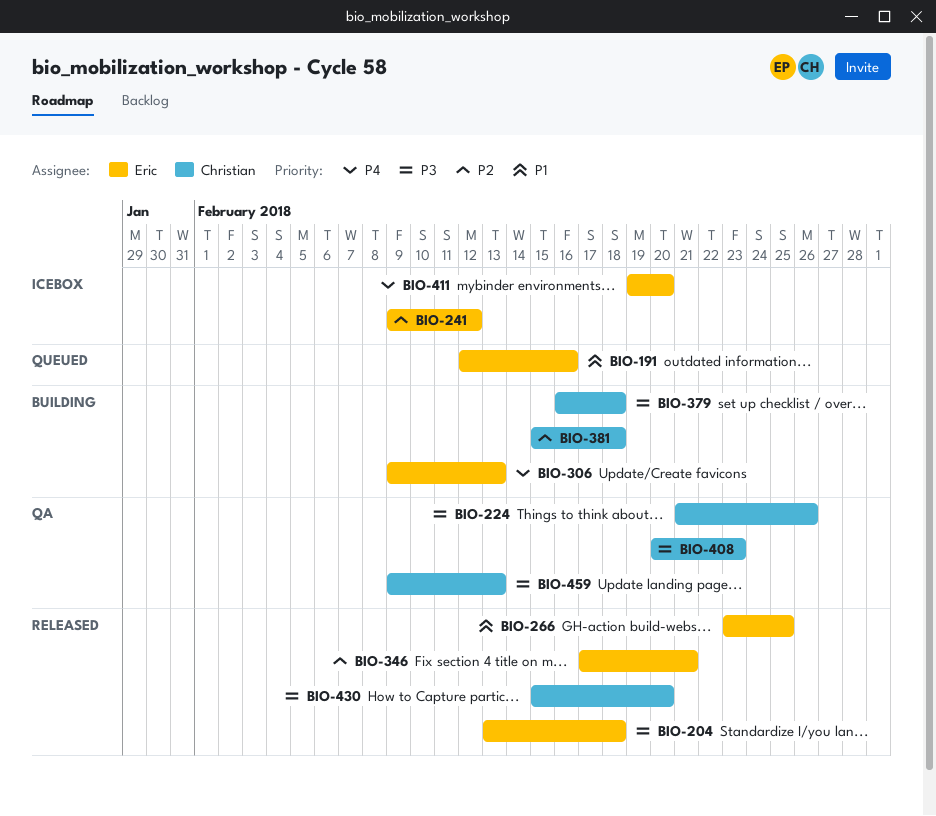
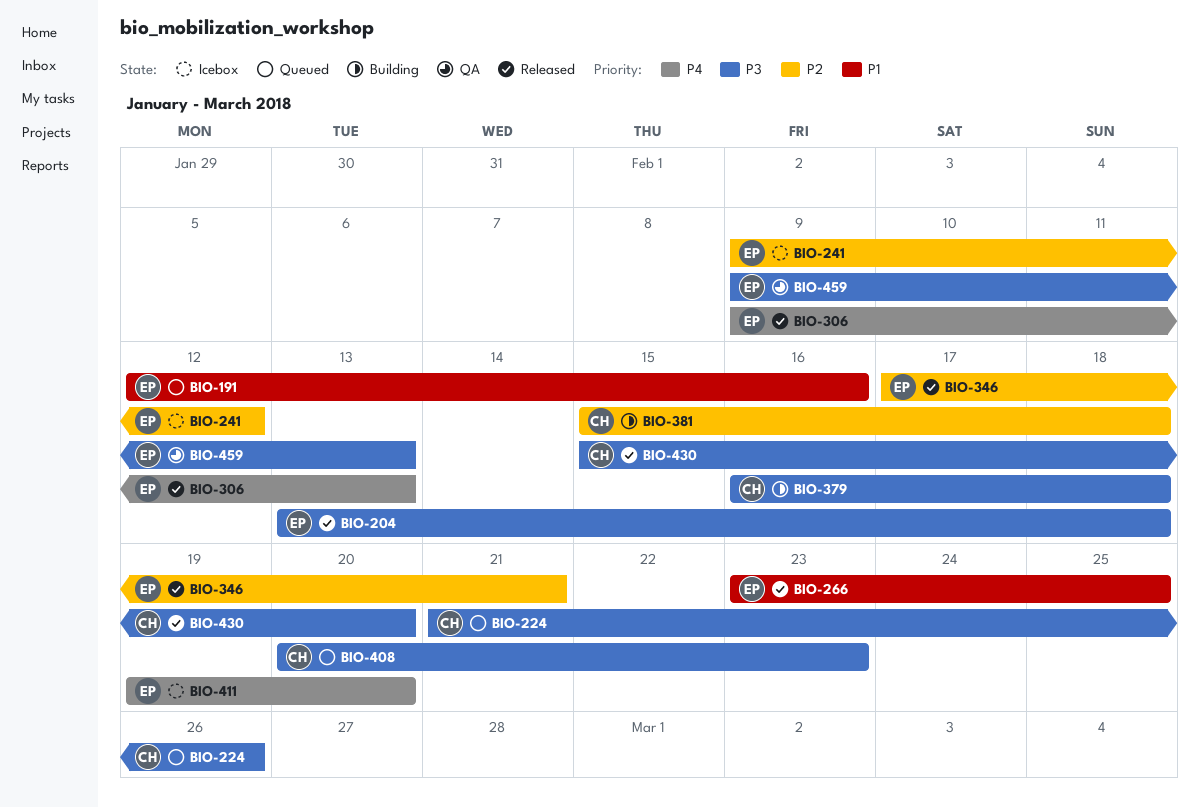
BIO-224, status: QA -> Queued
BIO-306, status: Building -> Released
BIO-408, status: QA -> Queued
BIO-459, owner: Christian -> Eric

